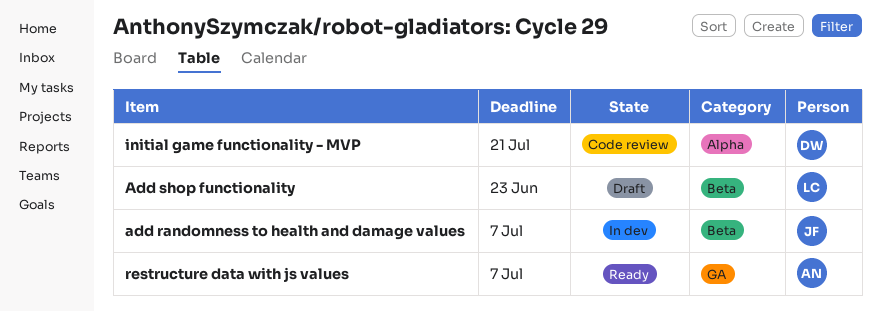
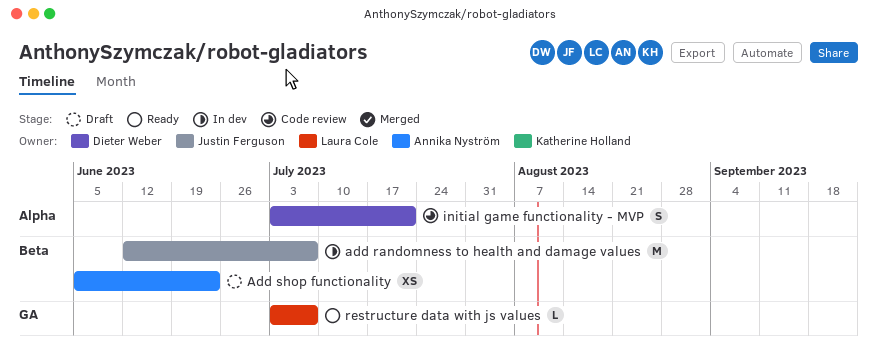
Add shop functionality, owner: Laura Cole -> Annika Nyström
restructure data with js values, owner: Annika Nyström -> Laura Cole

